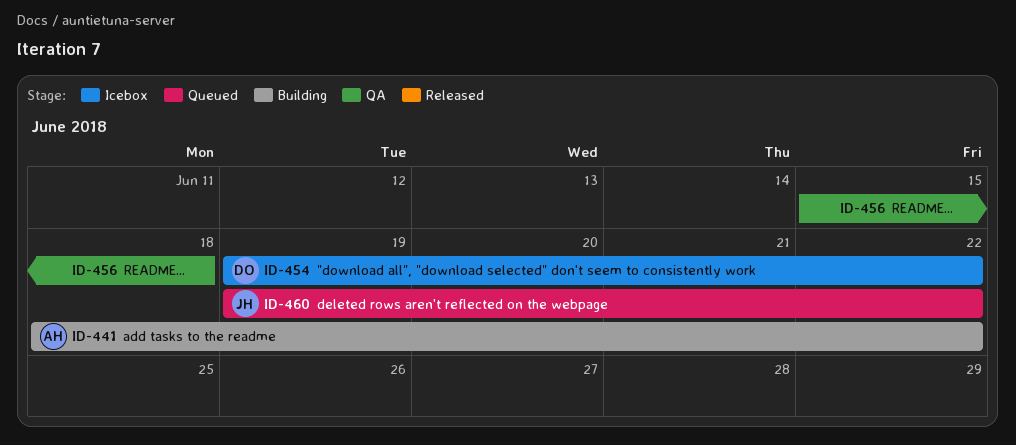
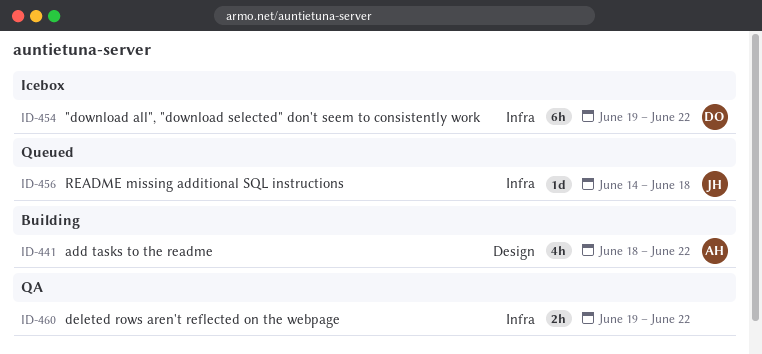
ID-456, status: QA -> Queued
ID-456, owner: none -> JH
ID-456, start: Jun 15 -> Jun 14
ID-460, status: Queued -> QA
ID-460, owner: JH -> none

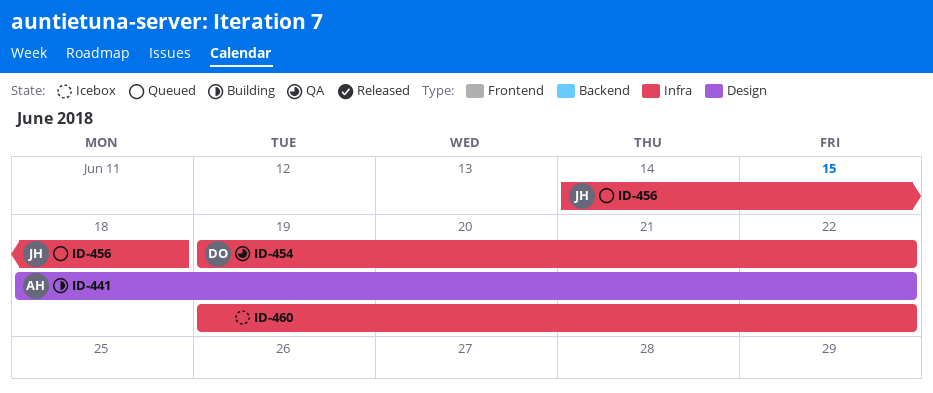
ID-454, status: Icebox -> QA
ID-460, status: QA -> Icebox

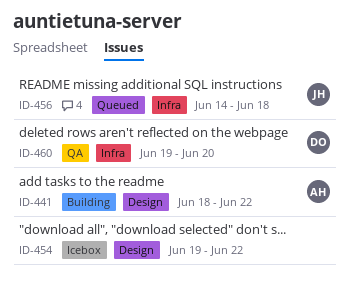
ID-454, status: QA -> Icebox
ID-454, owner: DO -> none
ID-454, label: Infra -> Design
ID-460, status: Icebox -> QA
ID-460, owner: none -> DO
ID-460, due: Jun 22 -> Jun 20

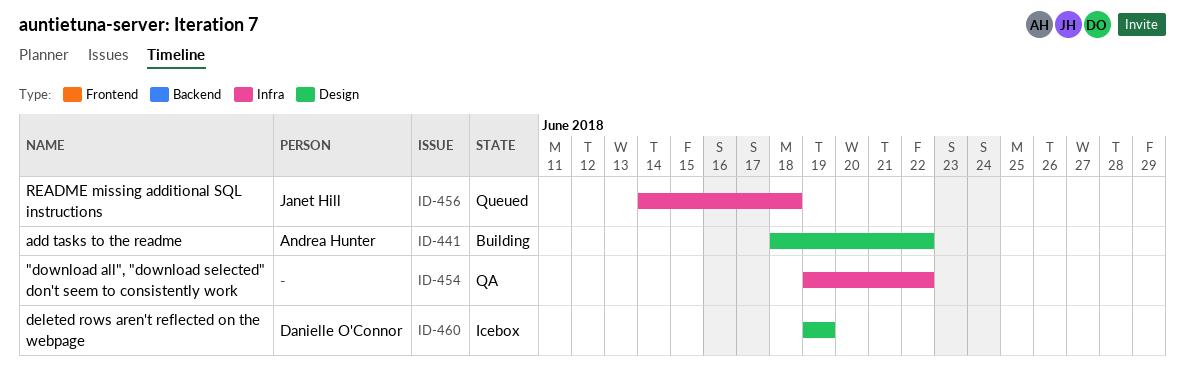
ID-454, status: Icebox -> QA
ID-454, label: Design -> Infra
ID-460, status: QA -> Icebox
ID-460, label: Infra -> Design
ID-460, due: Jun 20 -> Jun 19

